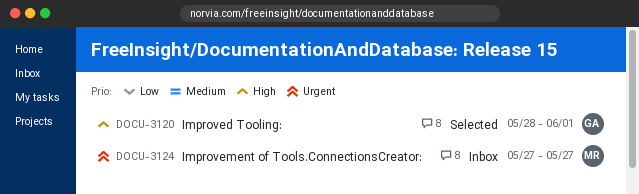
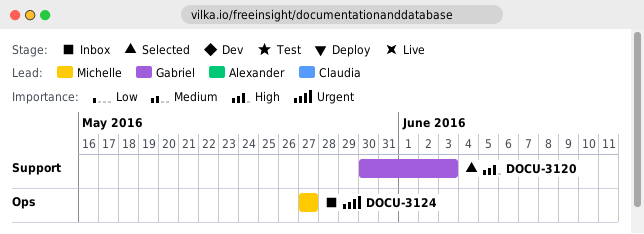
DOCU-3120, start: May 28 -> May 30
DOCU-3120, due: Jun 1 -> Jun 3

